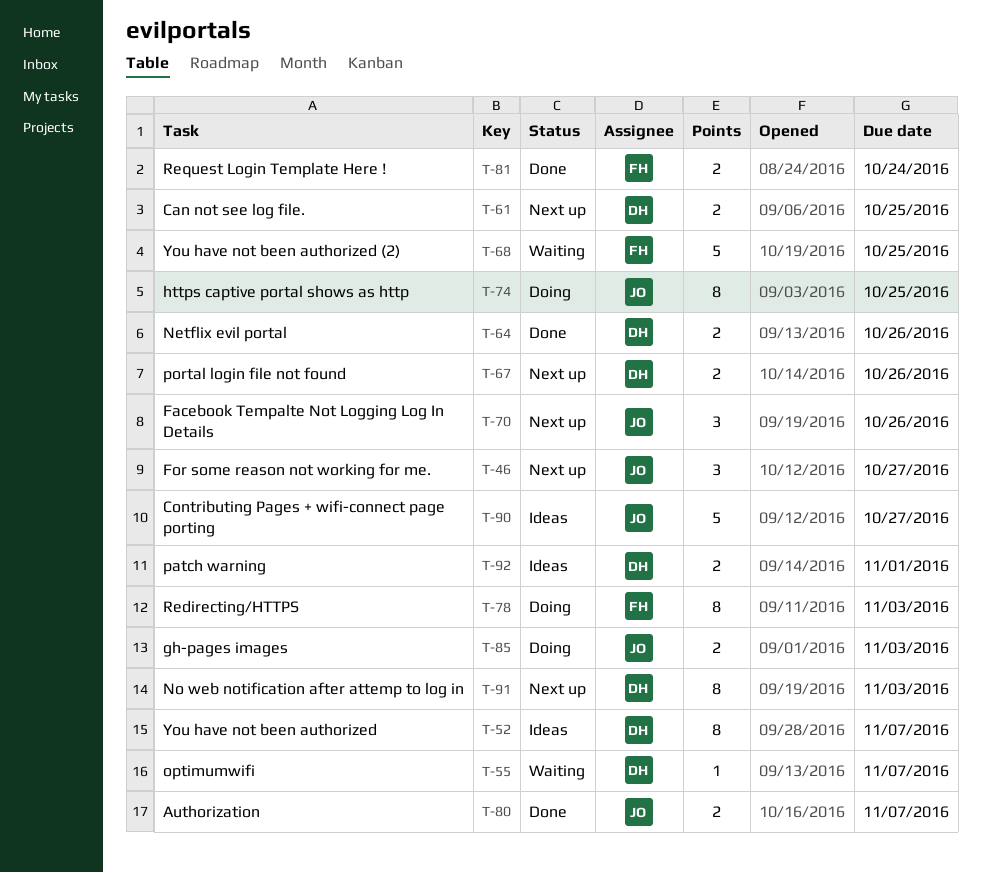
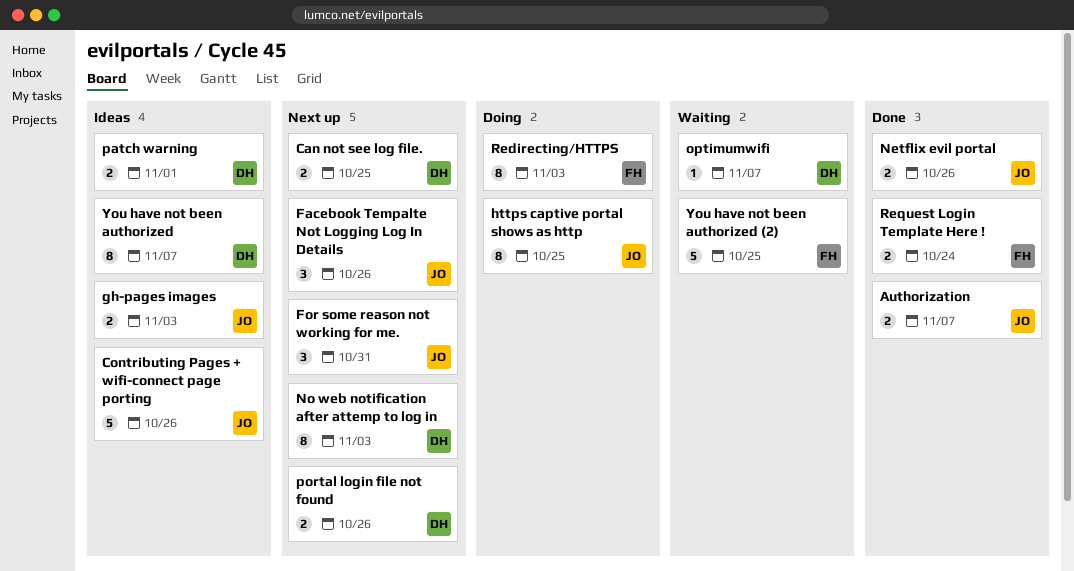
Contributing Pages + wifi-connect page porting, due: Oct 27 -> Oct 26
For some reason not working for me., due: Oct 27 -> Oct 31
gh-pages images, status: Doing -> Ideas
Netflix evil portal, owner: DH -> JO

